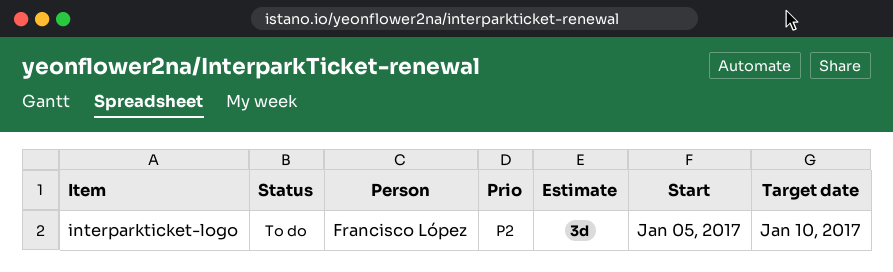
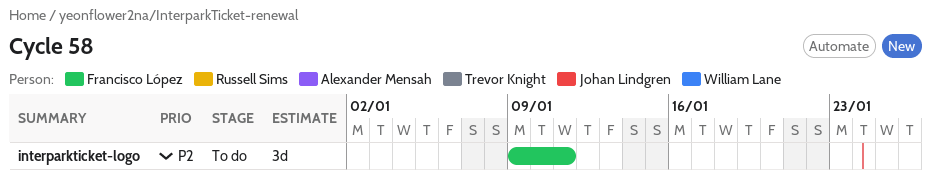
interparkticket-logo, start: Jan 5 -> Jan 9
interparkticket-logo, due: Jan 10 -> Jan 11

